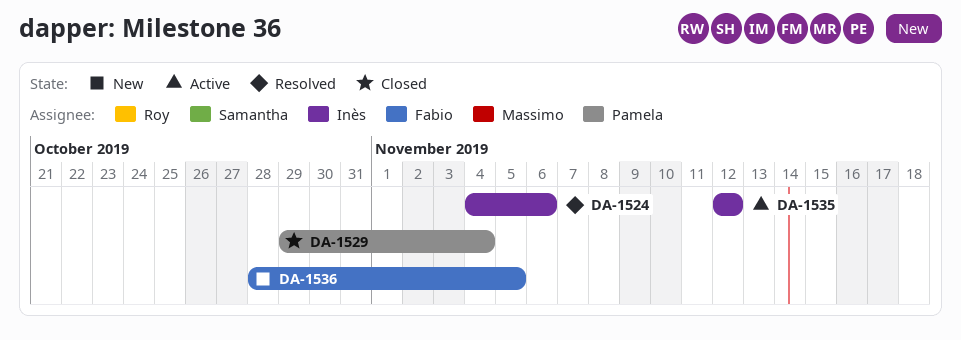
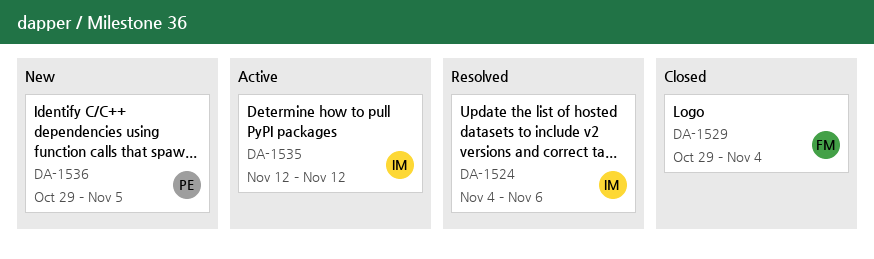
DA-1529, owner: Pamela -> Fabio
DA-1536, owner: Fabio -> Pamela
DA-1536, start: Oct 28 -> Oct 29

